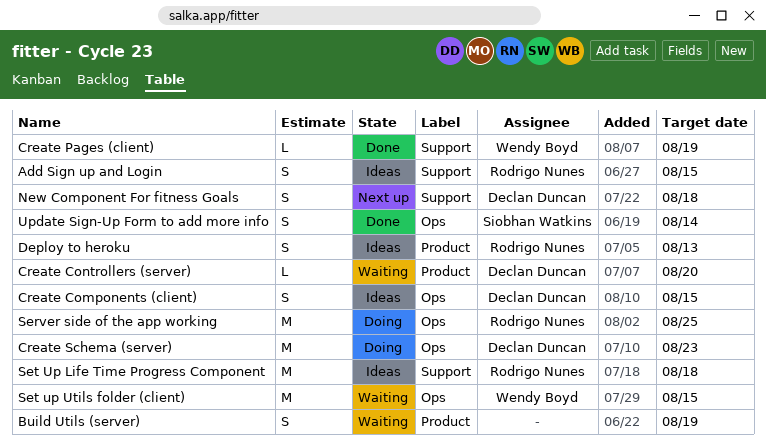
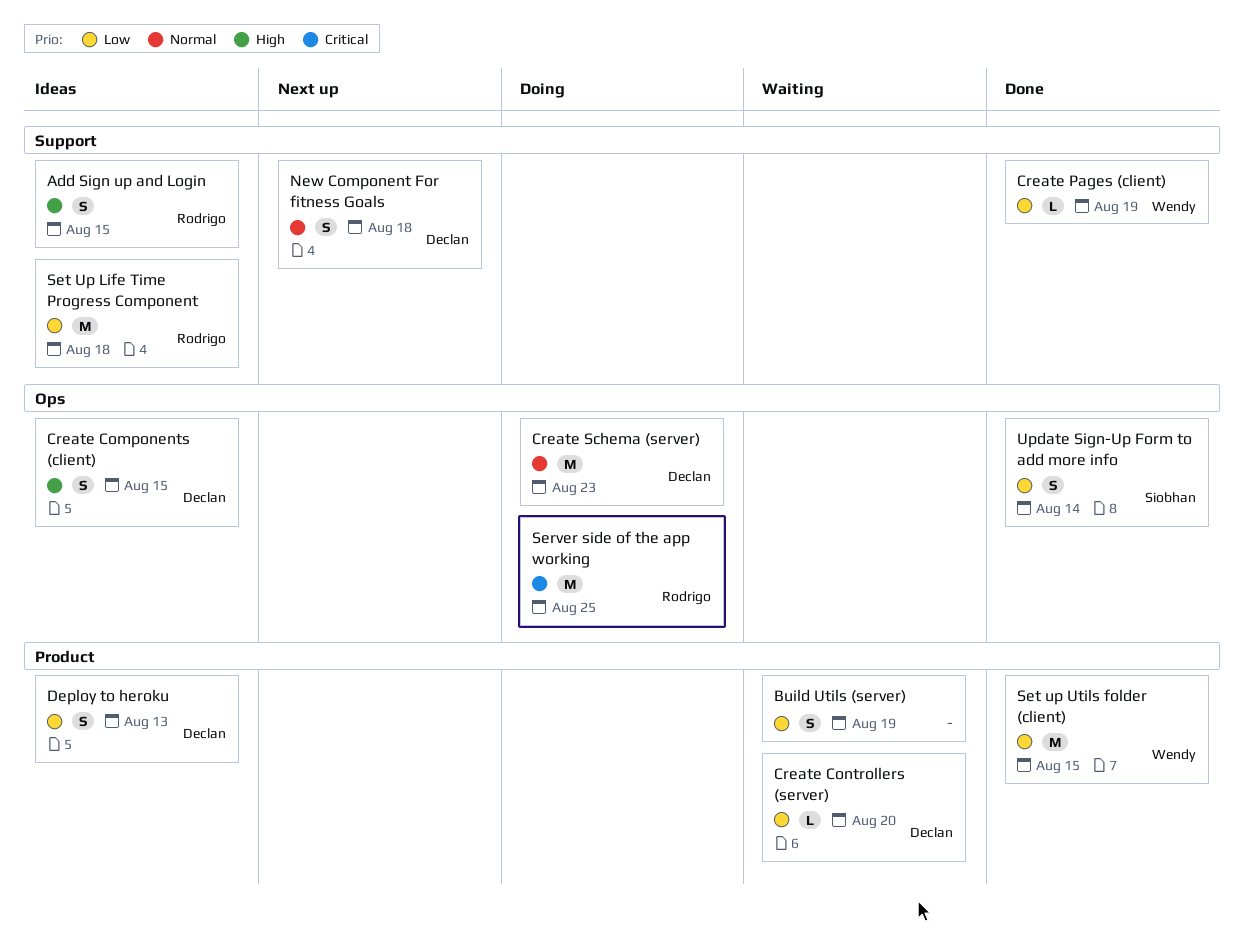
Deploy to heroku, owner: Rodrigo Nunes -> Declan Duncan
Set up Utils folder (client), status: Waiting -> Done
Set up Utils folder (client), label: Ops -> Product

